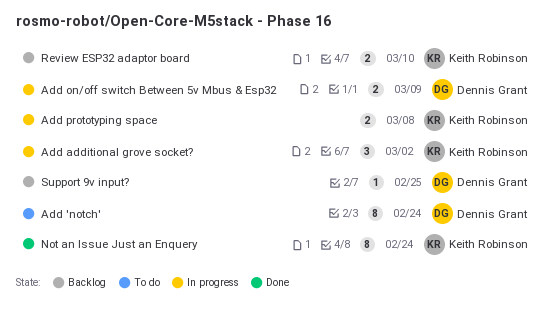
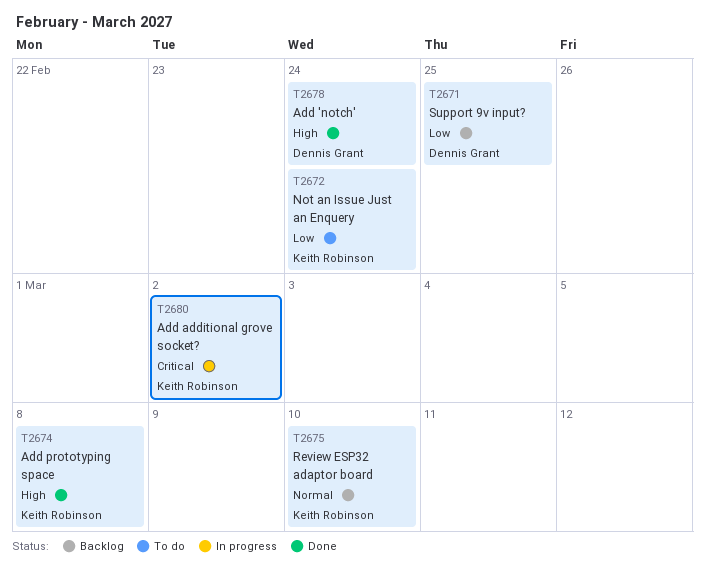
Add 'notch', status: To do -> Done
Add on/off switch Between 5v Mbus & Esp32: present -> none
Add prototyping space, status: In progress -> Done
Not an Issue Just an Enquery, status: Done -> To do

